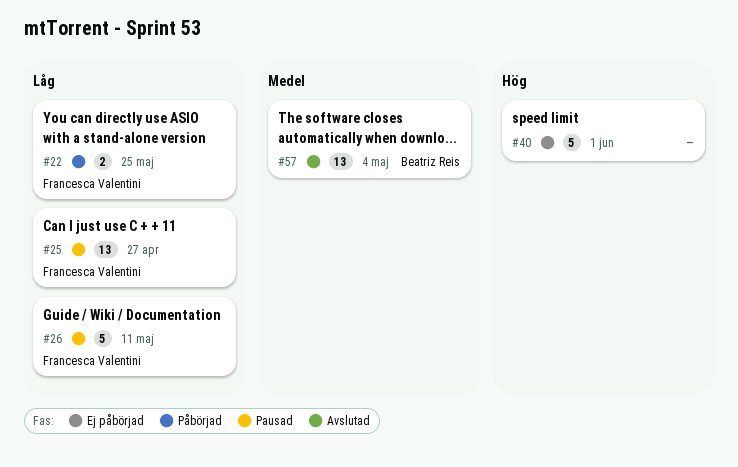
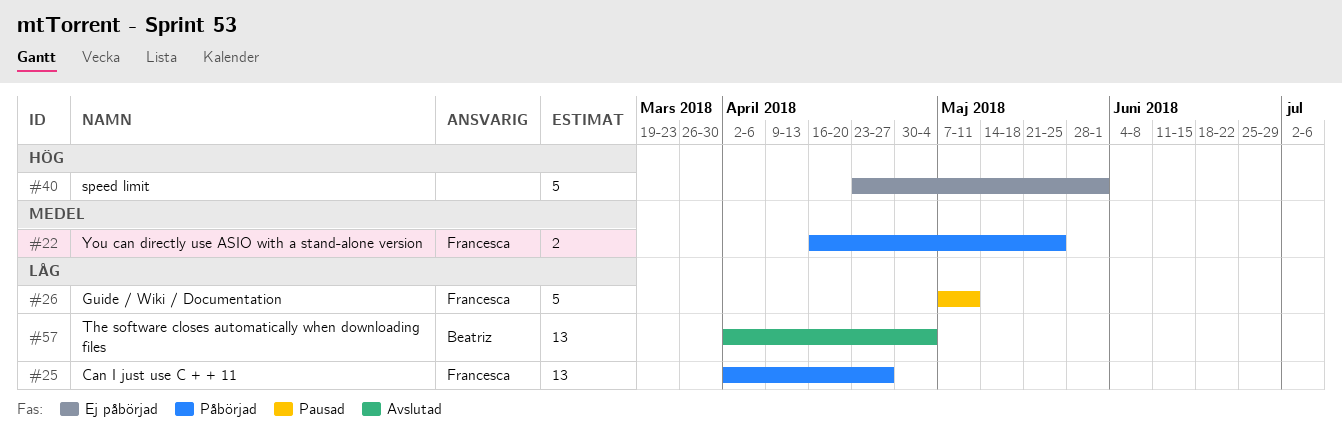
#22, priority: Låg -> Medel
#25, status: Pausad -> Påbörjad
#57, priority: Medel -> Låg

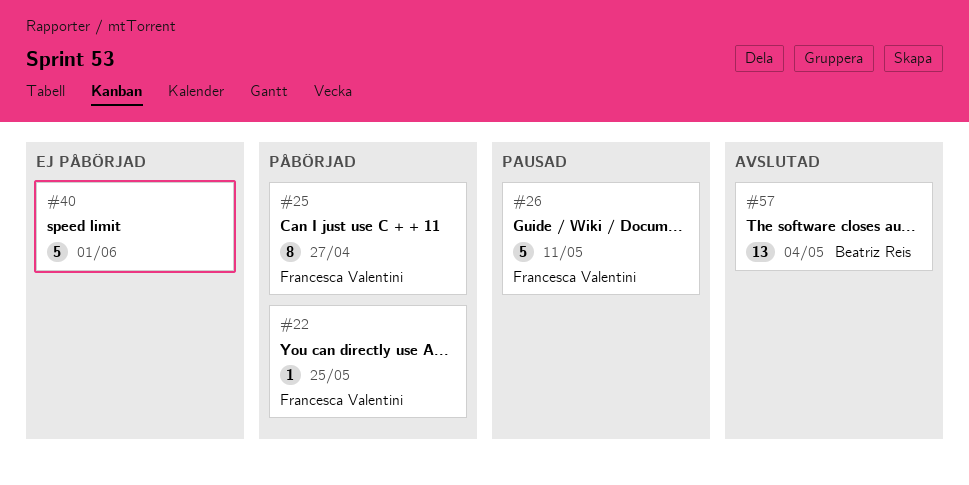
#22, estimate: 2 -> 1
#25, estimate: 13 -> 8

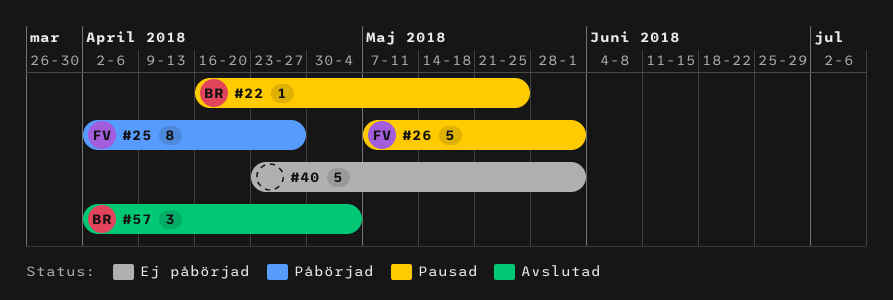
#22, status: Påbörjad -> Pausad
#22, owner: Francesca Valentini -> Beatriz Reis
#26, due: May 11 -> Jun 1
#57, estimate: 13 -> 3

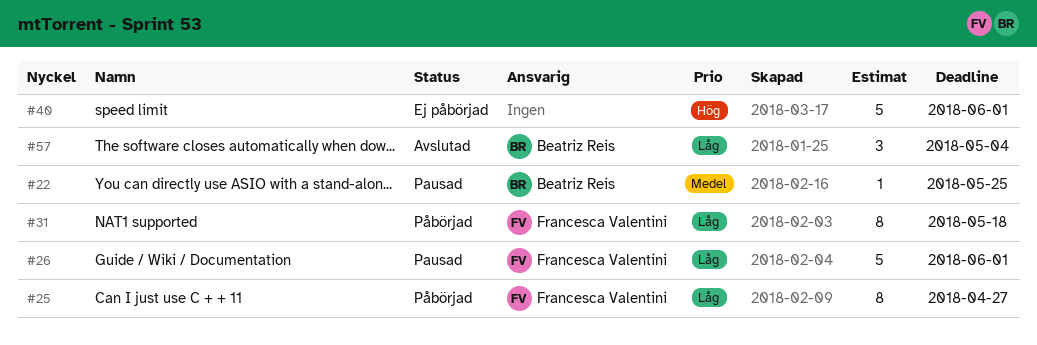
#31: none -> present

